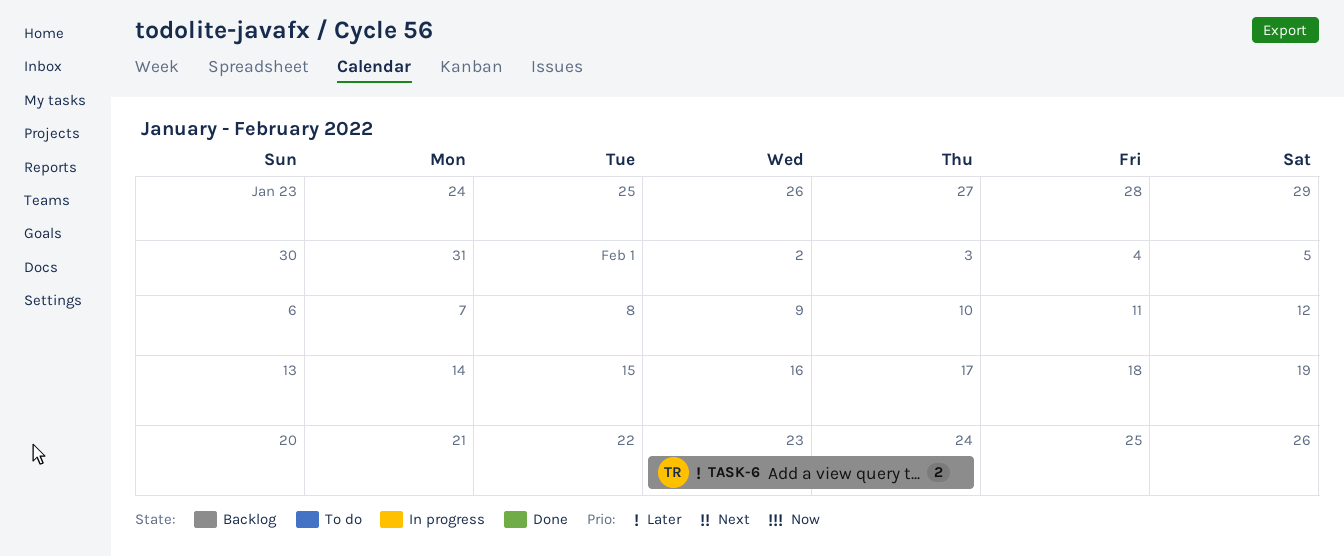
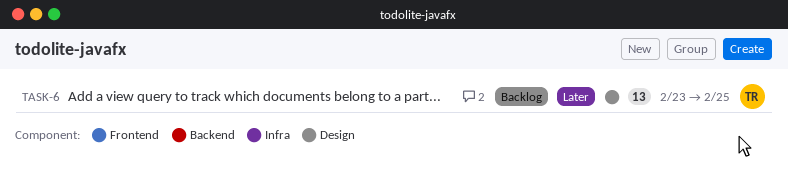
TASK-6, estimate: 2 -> 13
TASK-6, due: Feb 24 -> Feb 25

